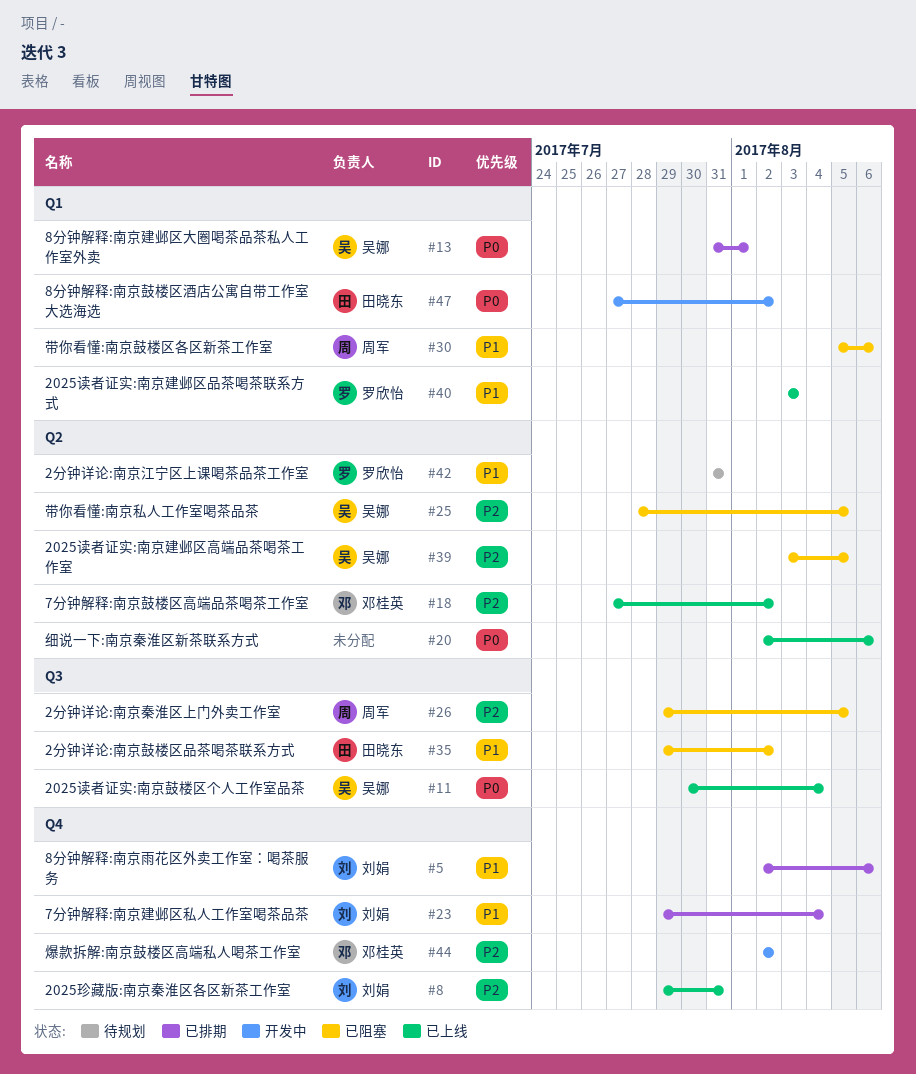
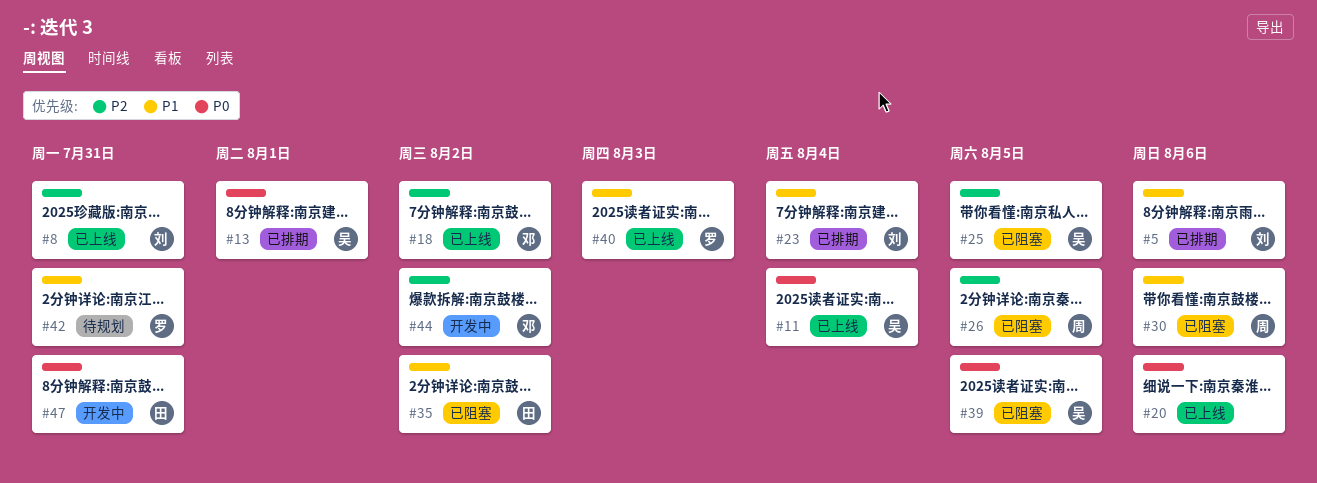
#39, priority: P2 -> P0
#47, due: Aug 2 -> Jul 31

